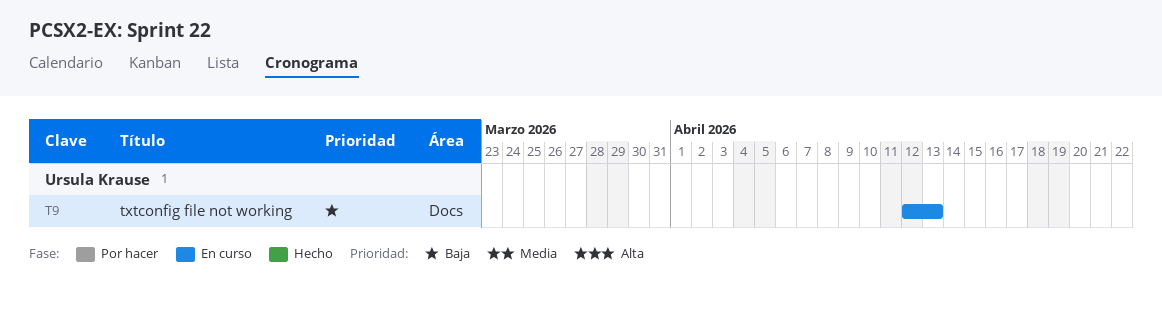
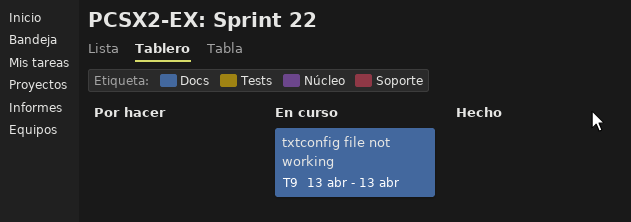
T9, start: Apr 12 -> Apr 13

